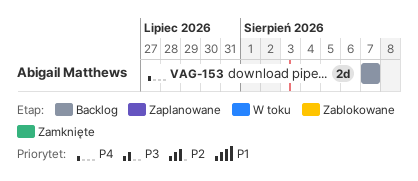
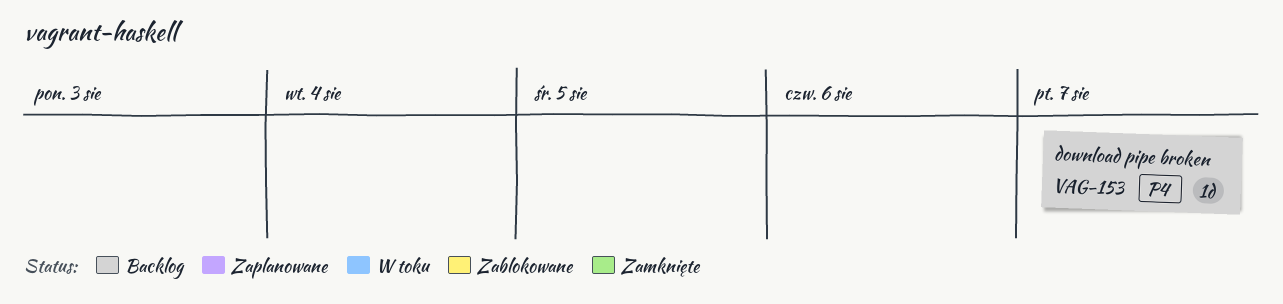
VAG-153, estimate: 2d -> 1d

